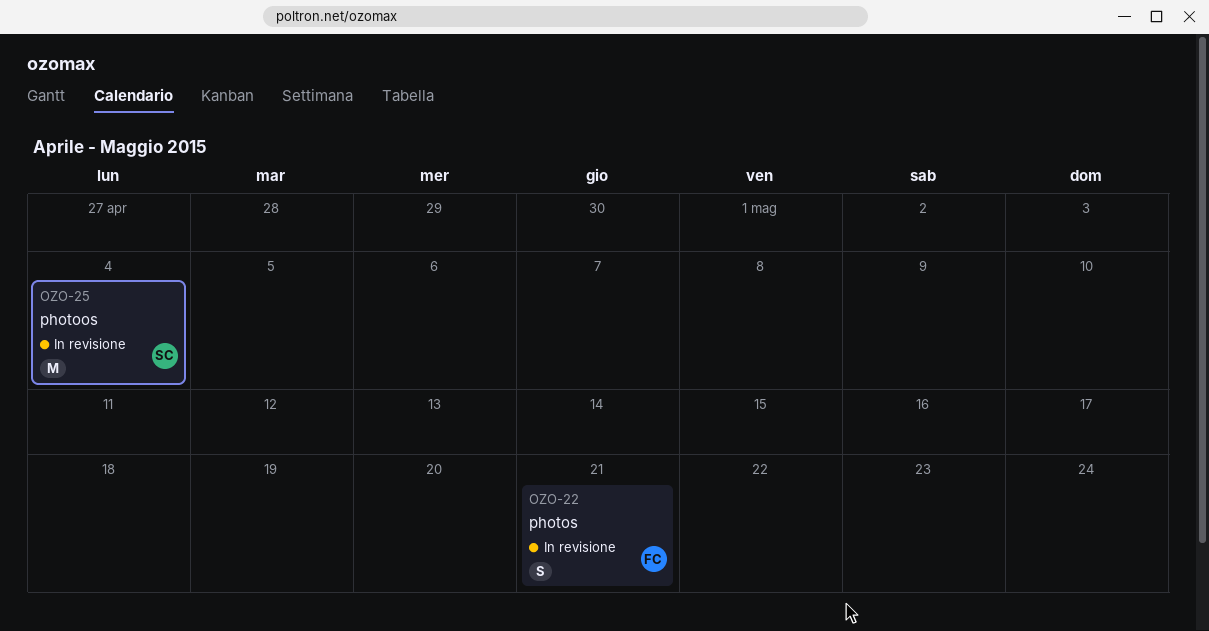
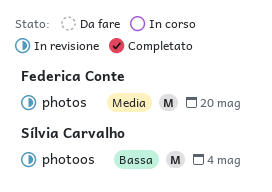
photos, estimate: S -> M
photos, due: May 21 -> May 20

